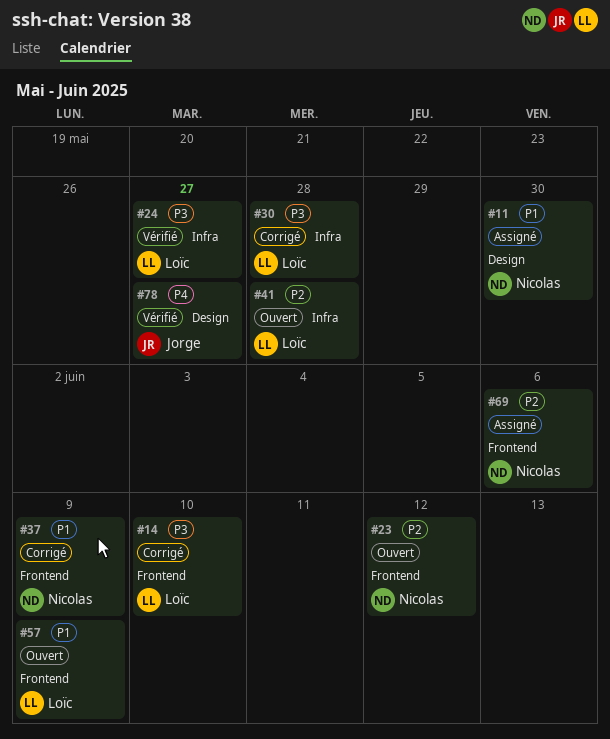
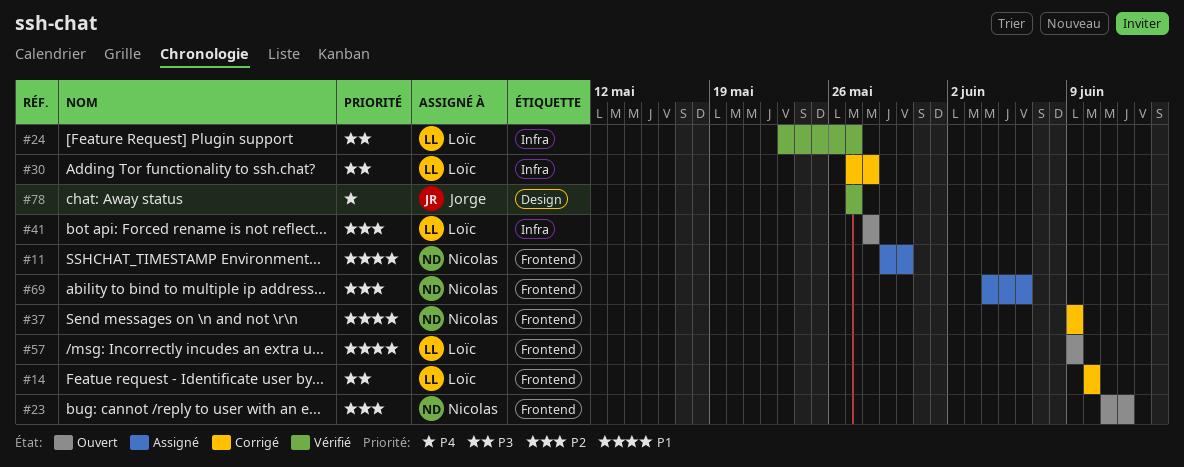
#11, label: Design -> Frontend

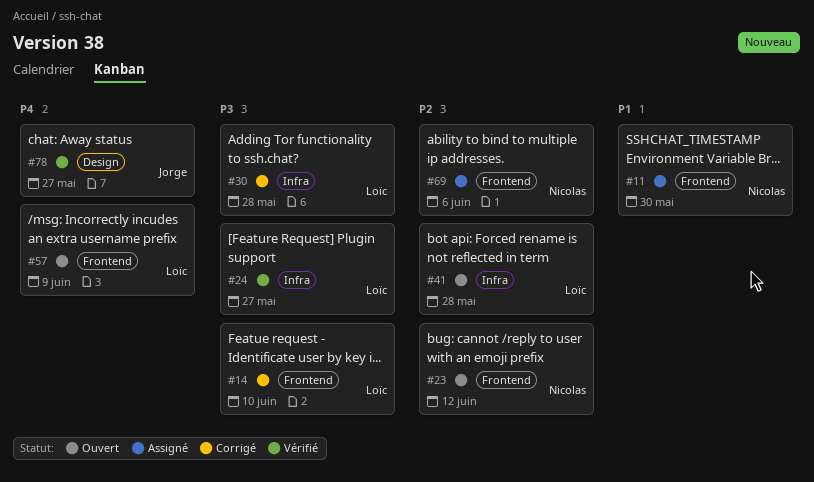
#37: present -> none
#57, priority: P1 -> P4

